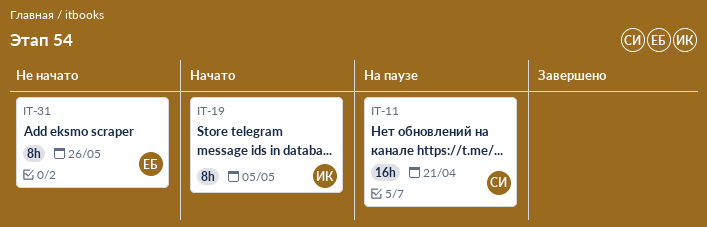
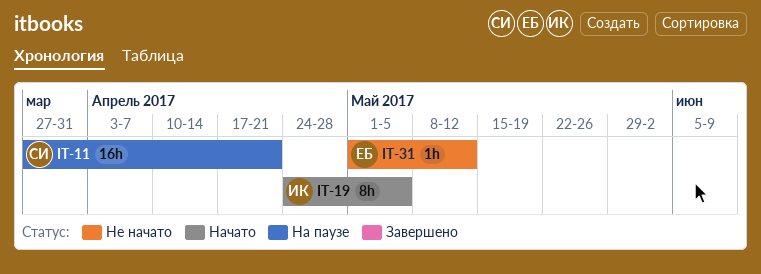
IT-31, estimate: 8h -> 1h
IT-31, due: May 26 -> May 12

